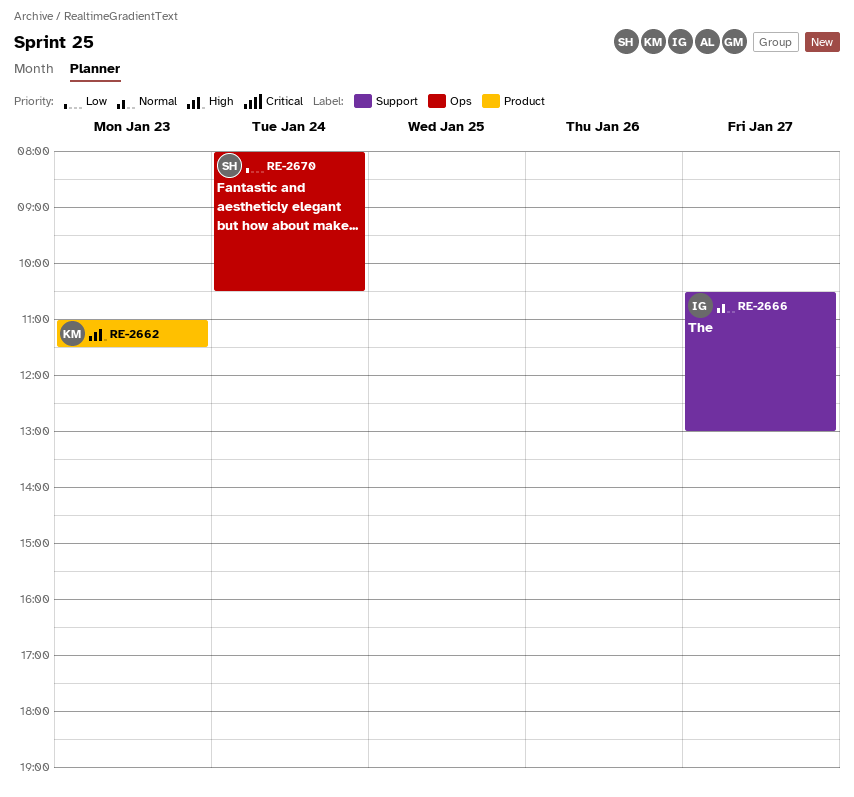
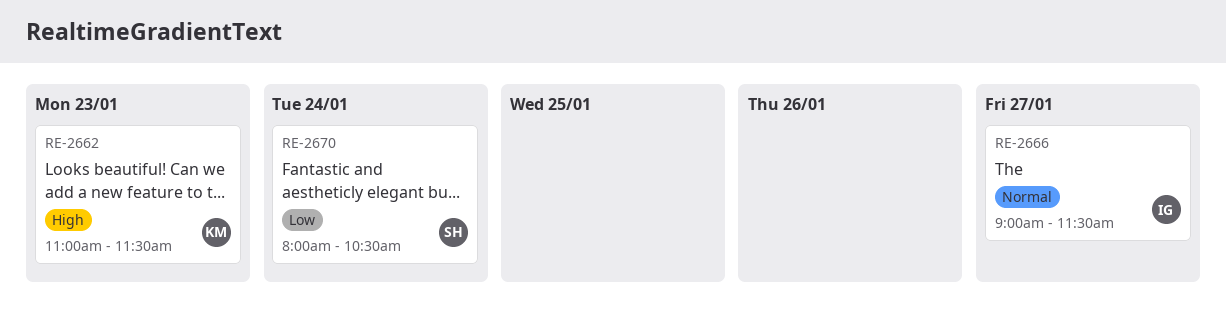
RE-2666, begins: 10:30 -> 09:00
RE-2666, ends: 13:00 -> 11:30

